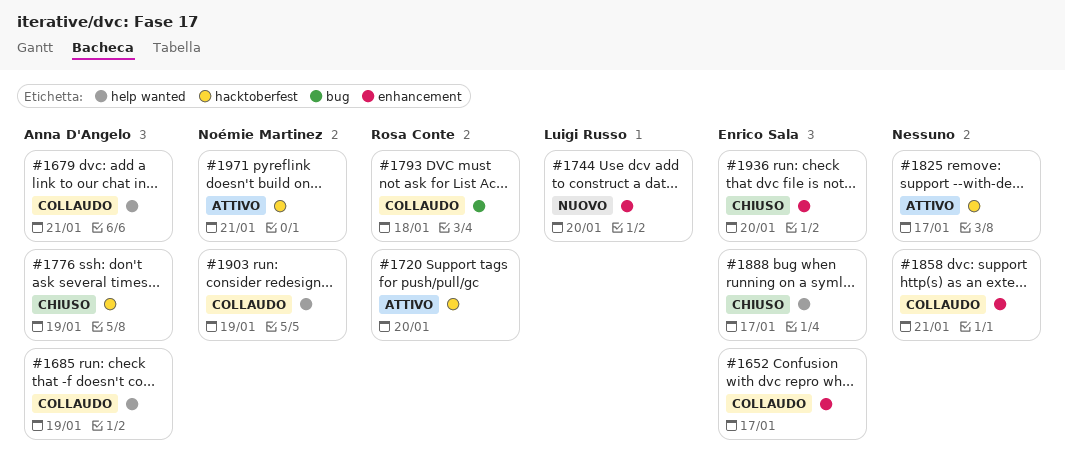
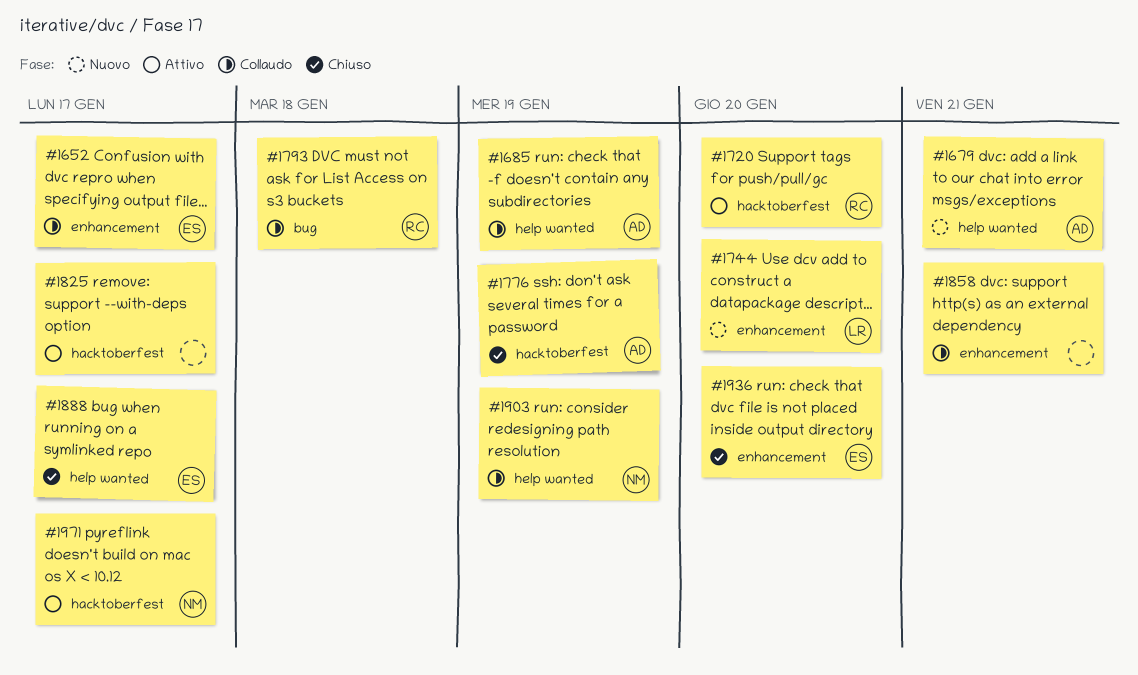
#1679, status: Collaudo -> Nuovo
#1971, due: Jan 21 -> Jan 17

